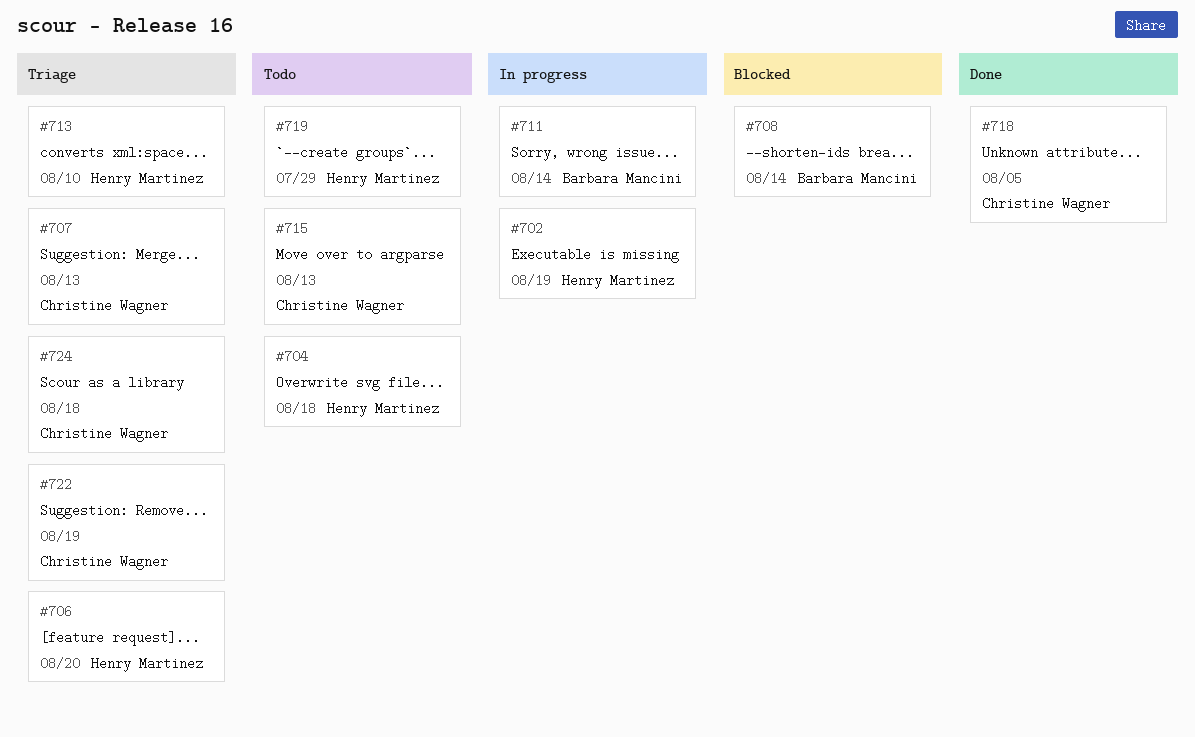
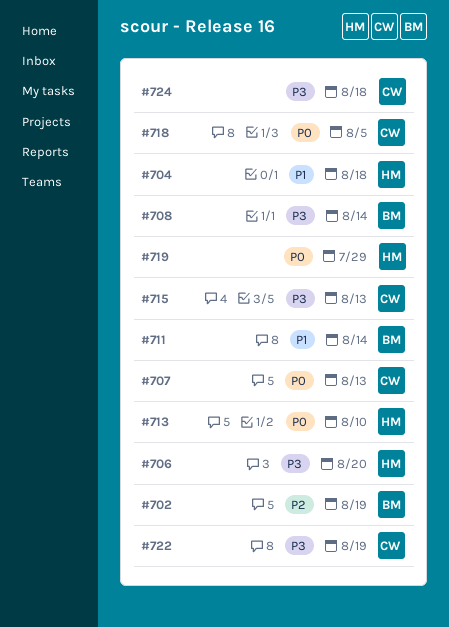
#702, owner: Henry Martinez -> Barbara Mancini

